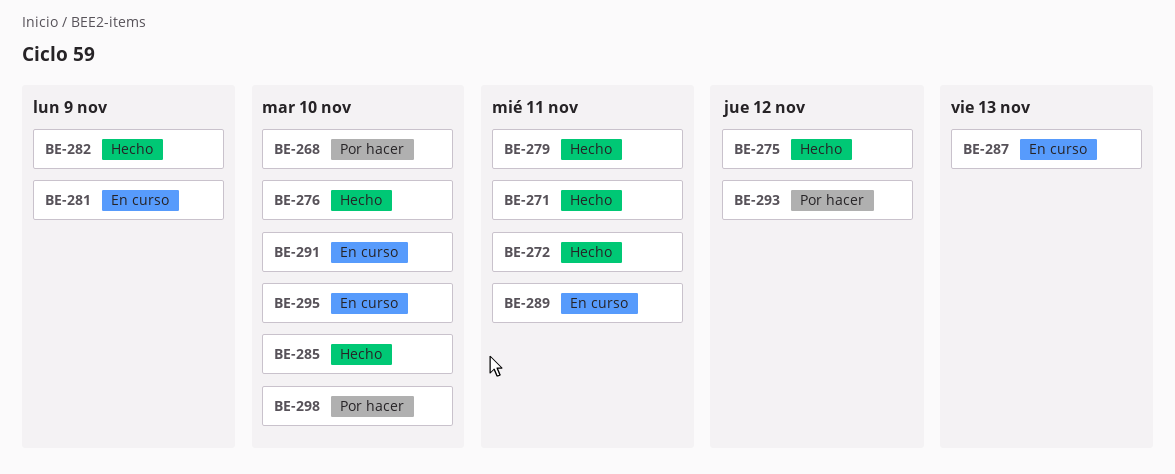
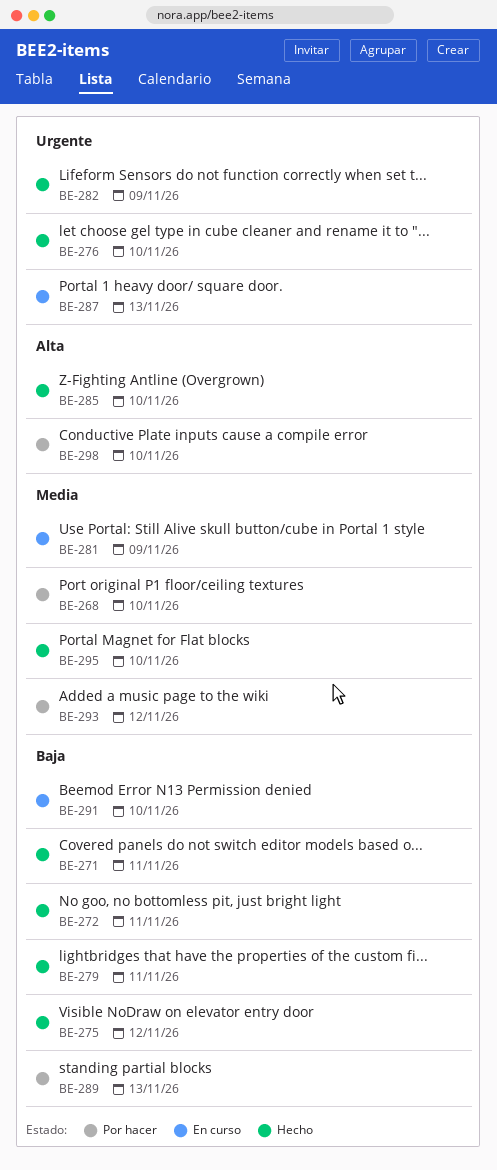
BE-289, status: En curso -> Por hacer
BE-289, due: Nov 11 -> Nov 13
BE-295, status: En curso -> Hecho

